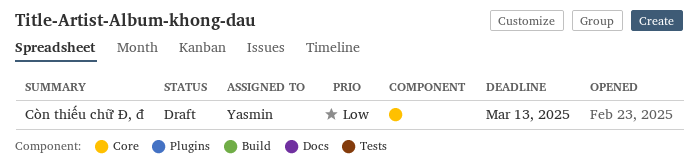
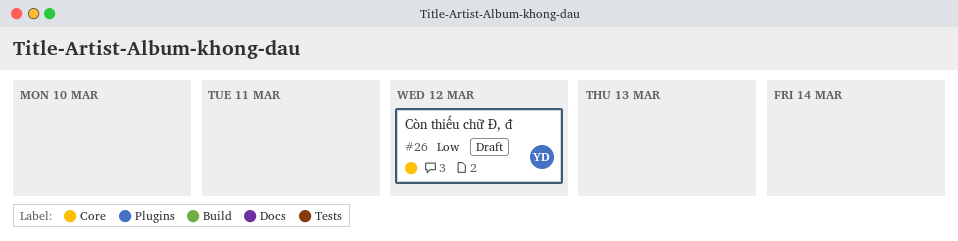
Còn thiếu chữ Đ, đ, due: Mar 13 -> Mar 12

